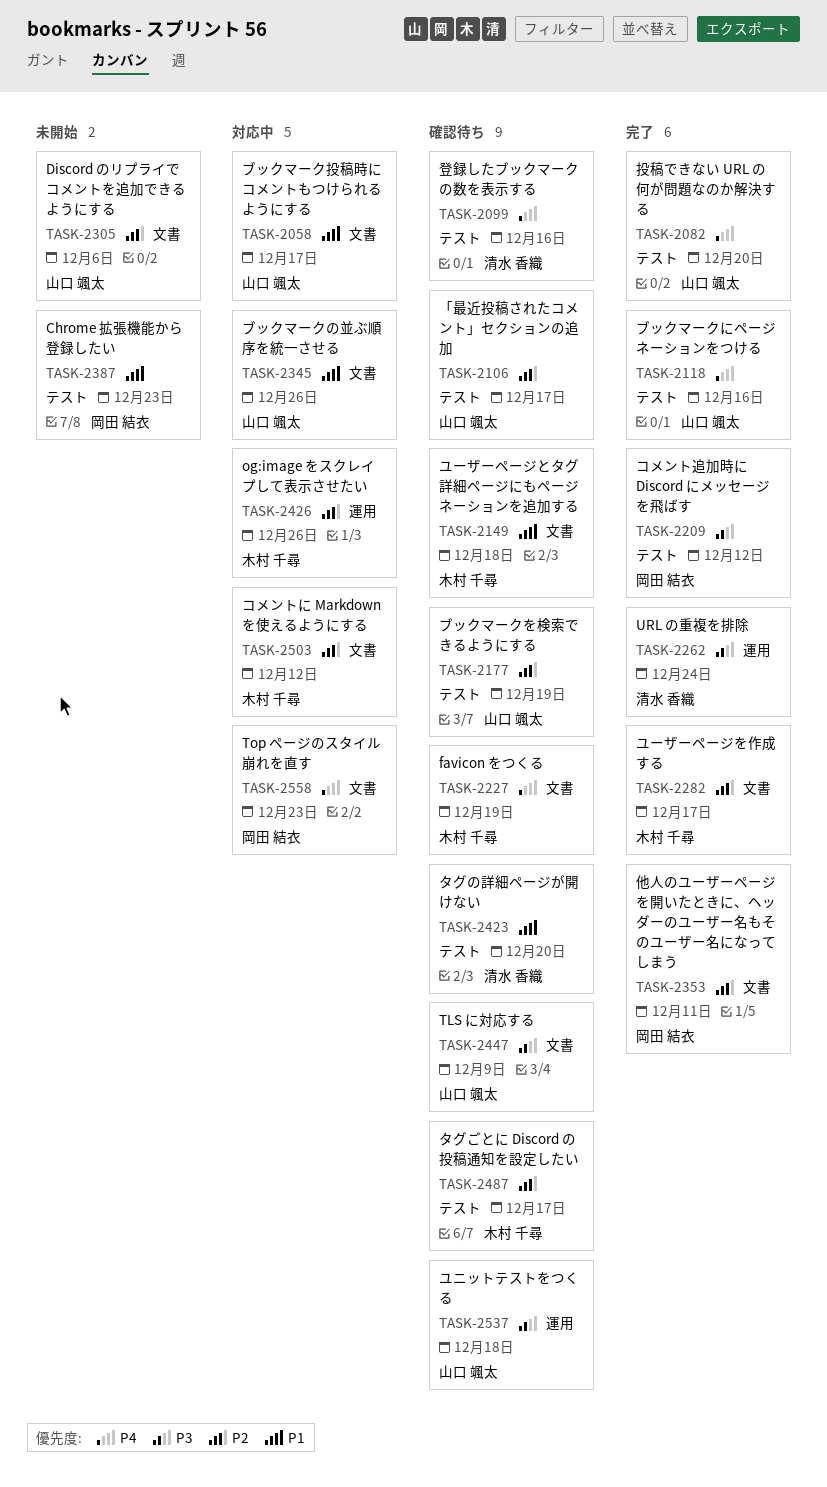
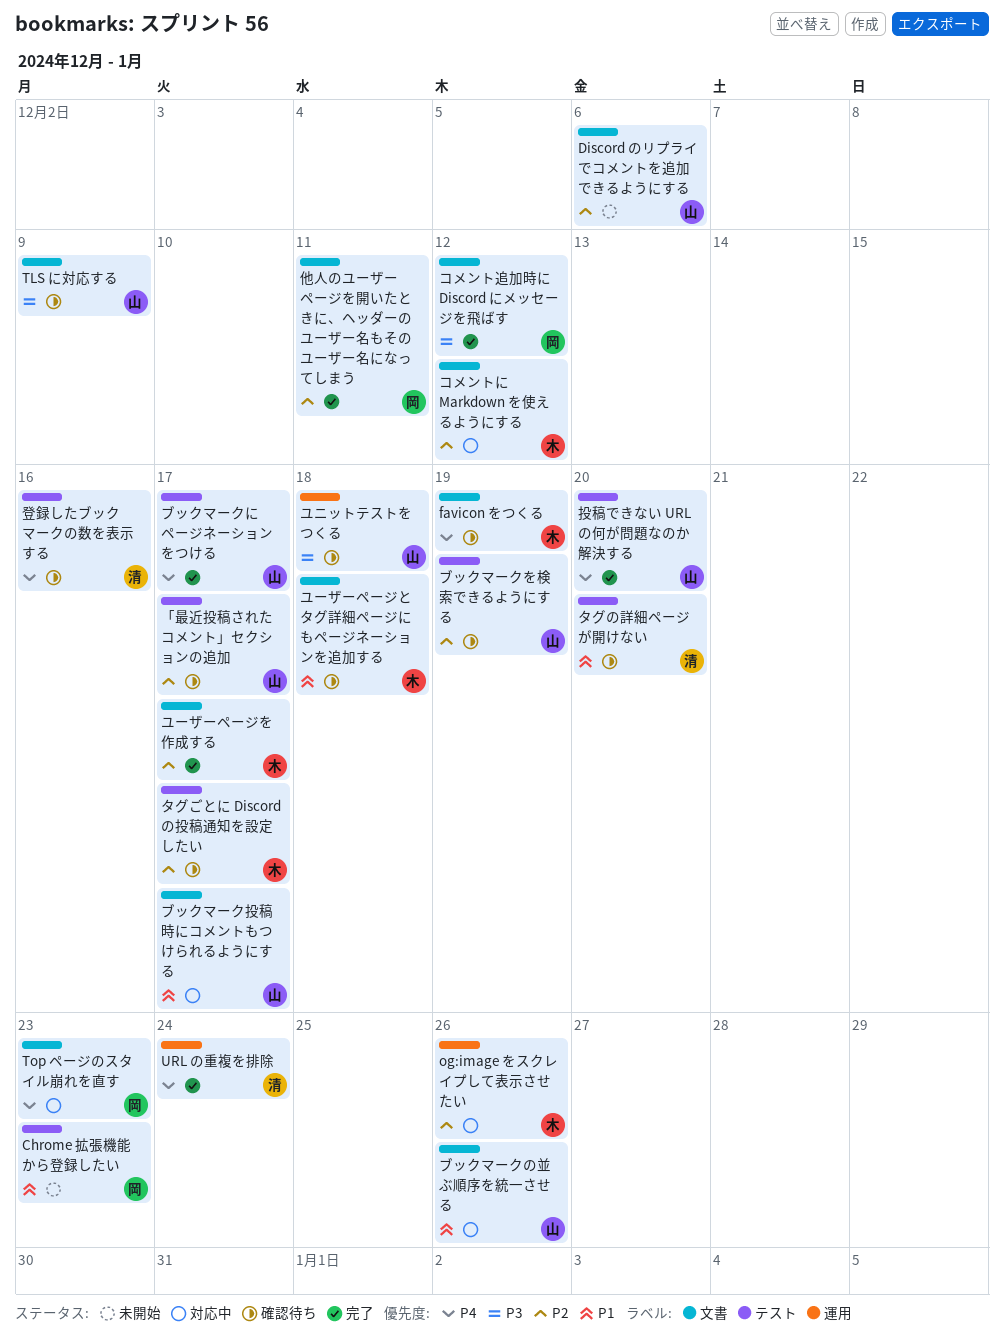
URL の重複を排除, priority: P3 -> P4
コメント追加時に Discord にメッセージを飛ばす, label: テスト -> 文書
ブックマークにページネーションをつける, due: Dec 16 -> Dec 17

